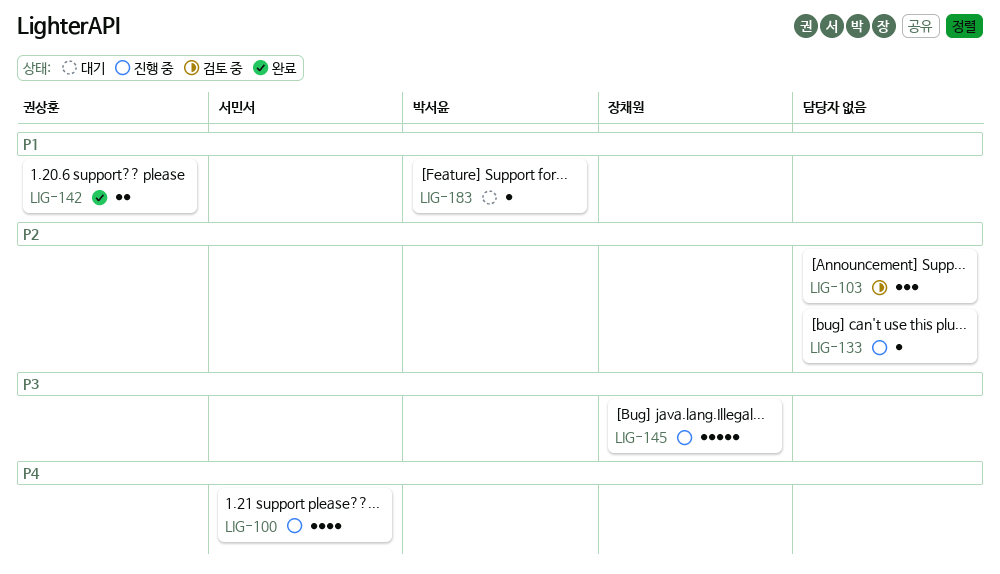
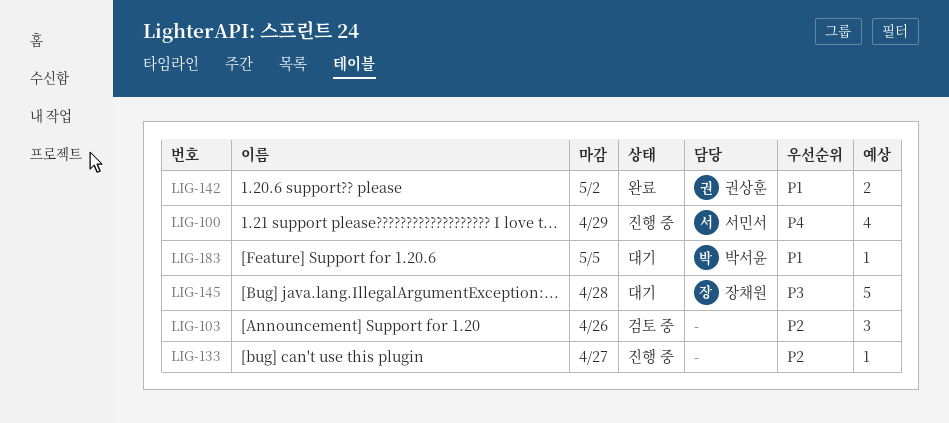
LIG-145, status: 진행 중 -> 대기

